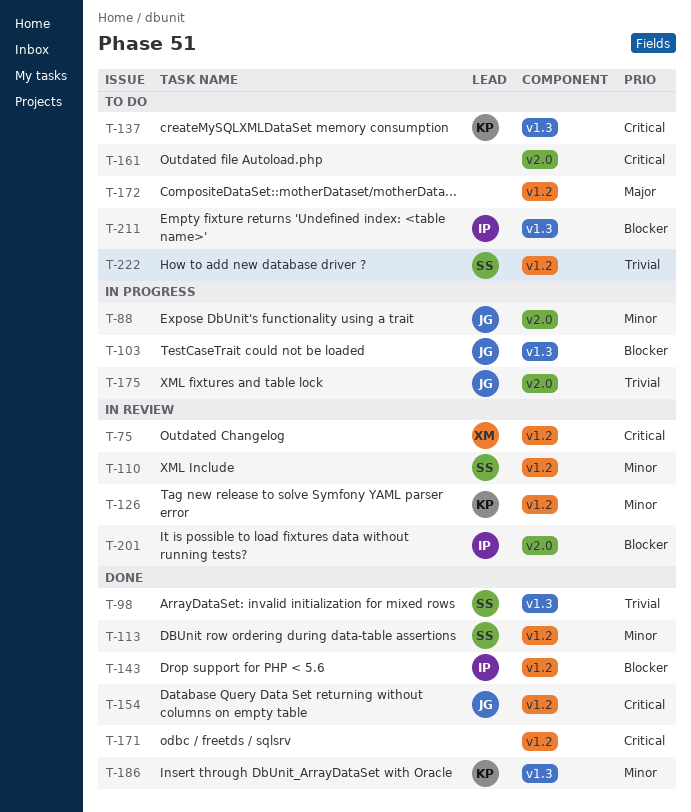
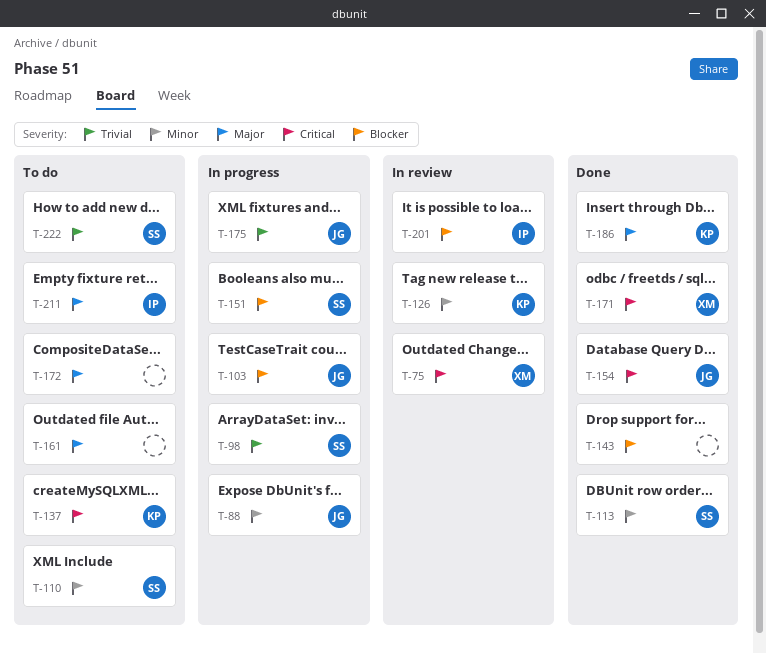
T-98, status: Done -> In progress
T-110, status: In review -> To do
T-143, owner: IP -> none
T-151: none -> present
T-161, priority: Critical -> Major
T-171, owner: none -> XM
T-186, priority: Minor -> Major
T-211, priority: Blocker -> Major

